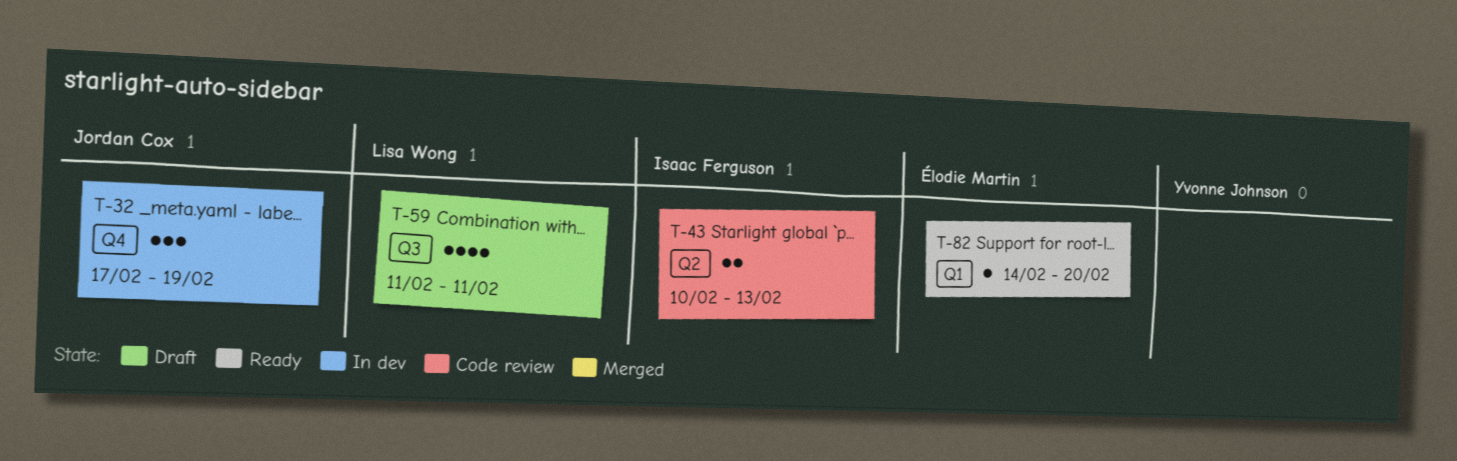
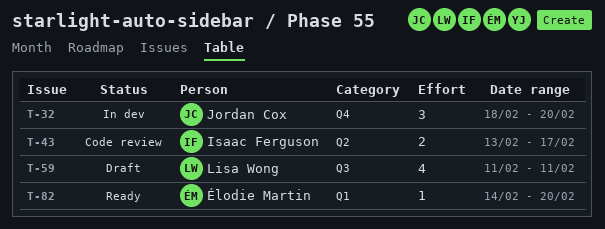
T-32, start: Feb 17 -> Feb 18
T-32, due: Feb 19 -> Feb 20
T-43, start: Feb 10 -> Feb 13
T-43, due: Feb 13 -> Feb 17

